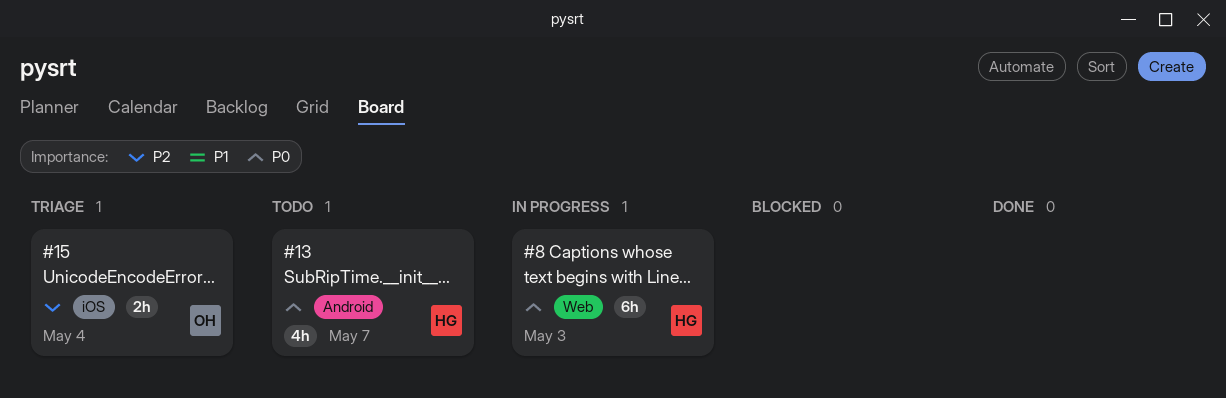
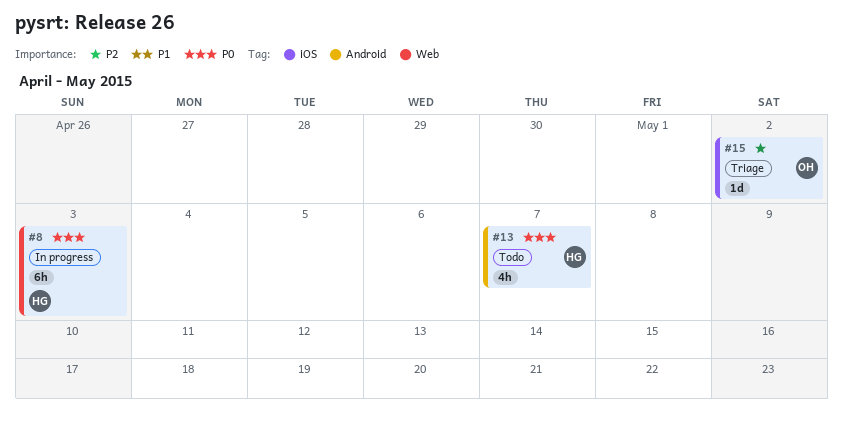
#15, estimate: 2h -> 1d
#15, due: May 4 -> May 2

